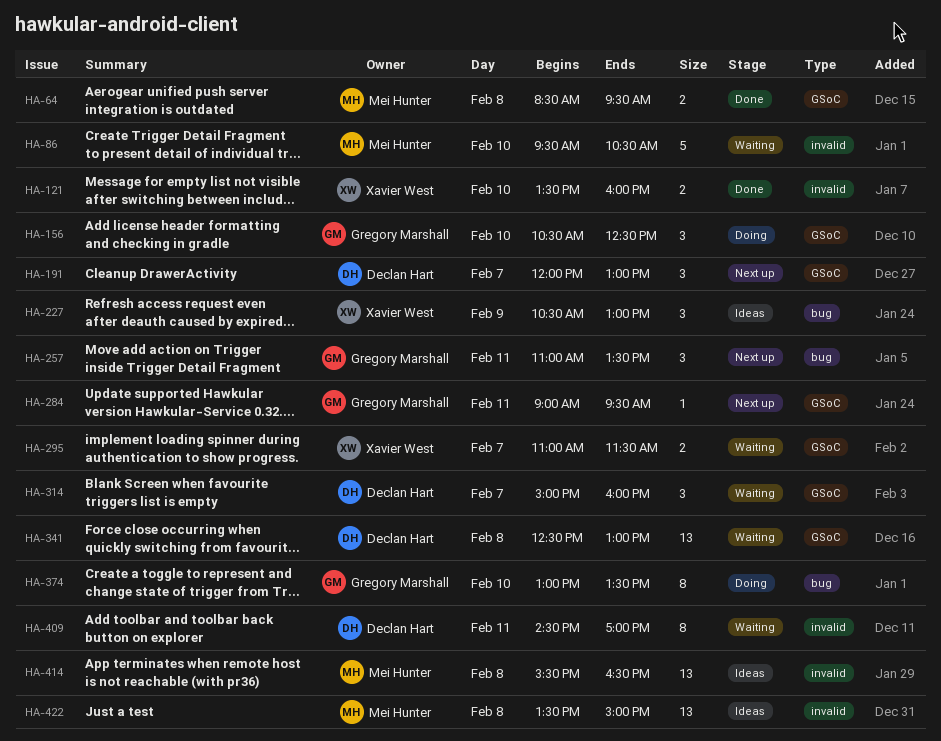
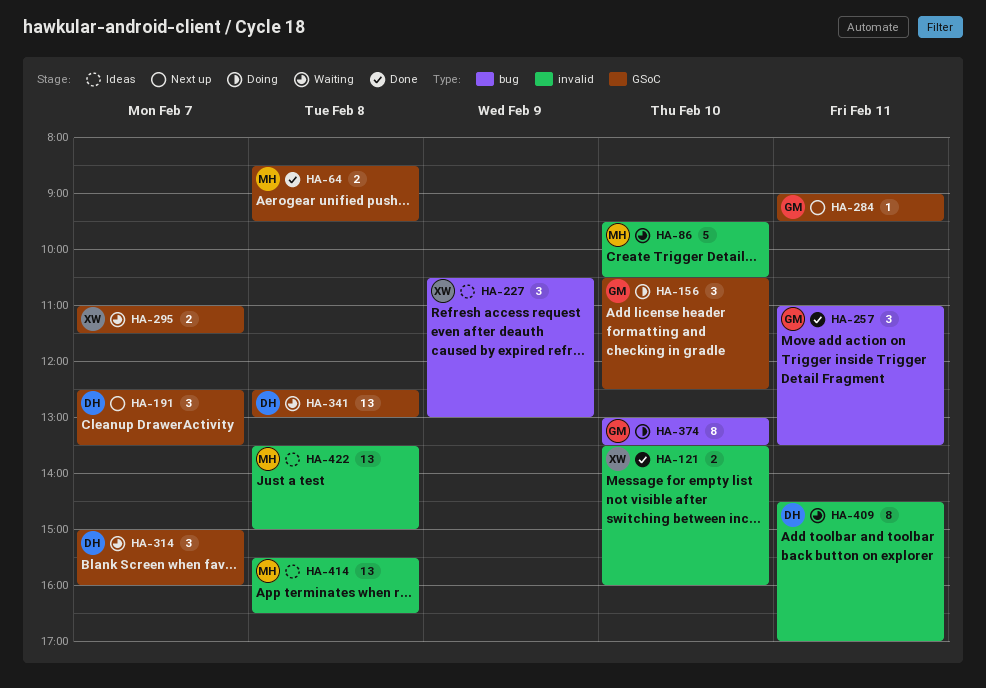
HA-191, begins: 12:00 -> 12:30
HA-191, ends: 13:00 -> 13:30
HA-257, status: Next up -> Done

